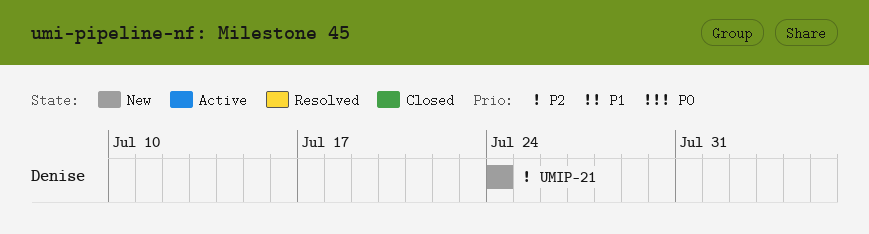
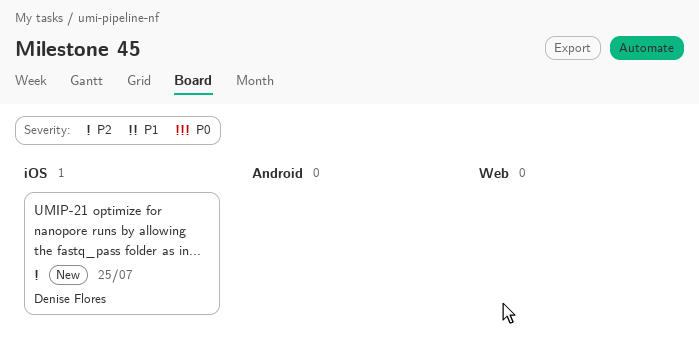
UMIP-21, due: Jul 24 -> Jul 25

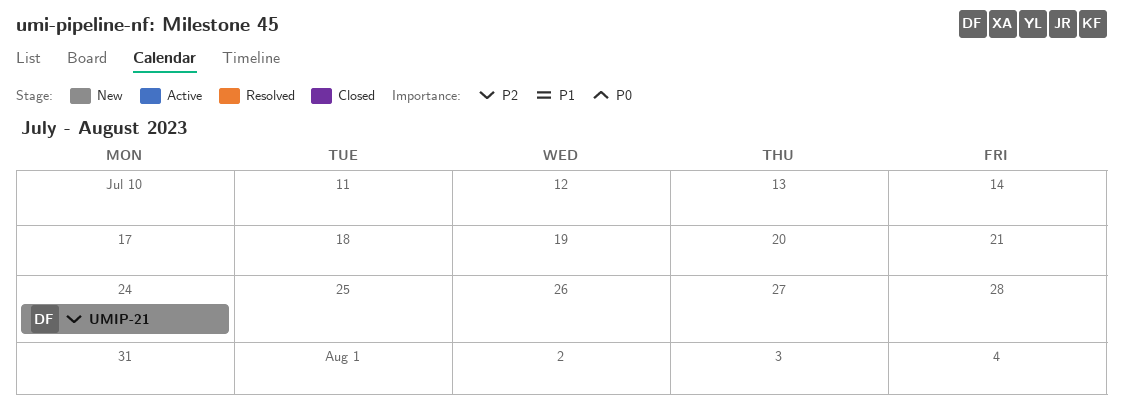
UMIP-21, due: Jul 25 -> Jul 24

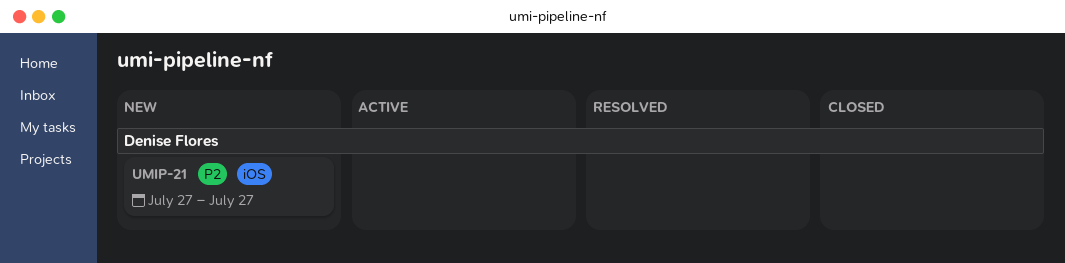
UMIP-21, start: Jul 24 -> Jul 27
UMIP-21, due: Jul 24 -> Jul 27

